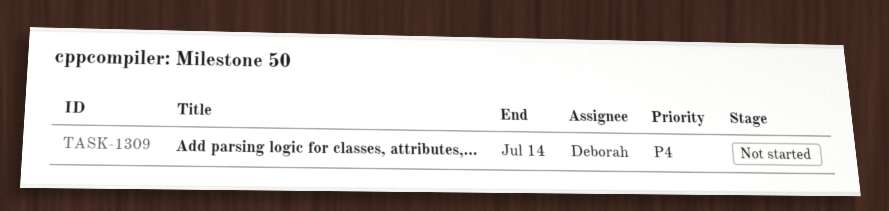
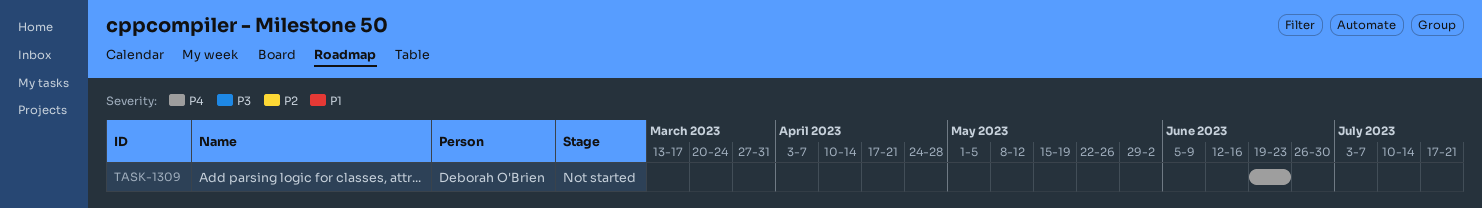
TASK-1309, due: Jul 14 -> Jun 23

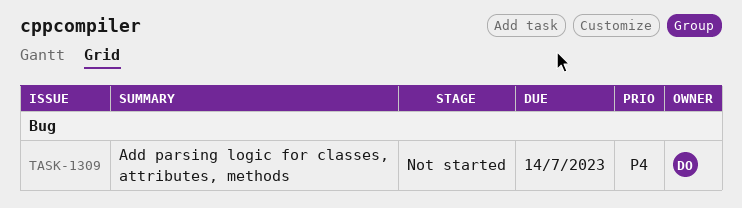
TASK-1309, due: Jun 23 -> Jul 14

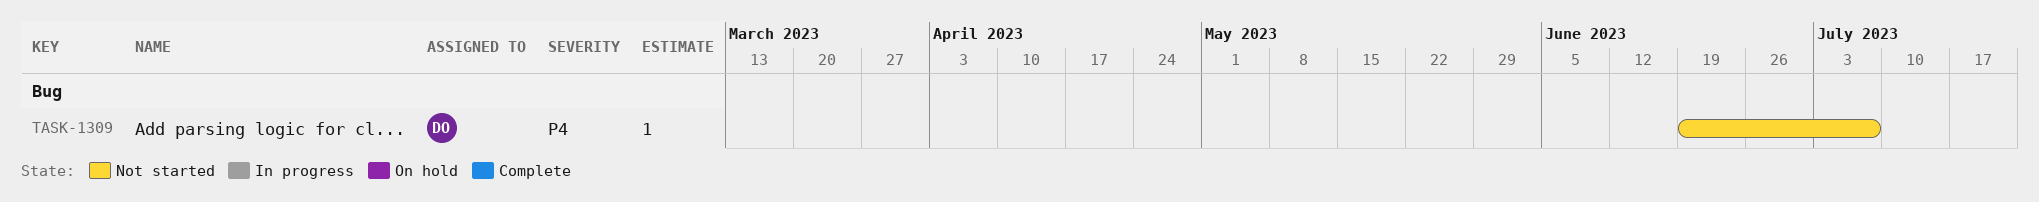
TASK-1309, due: Jul 14 -> Jul 7

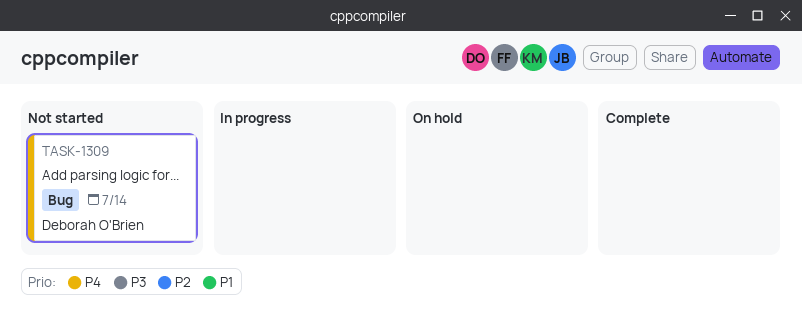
TASK-1309, due: Jul 7 -> Jul 14

